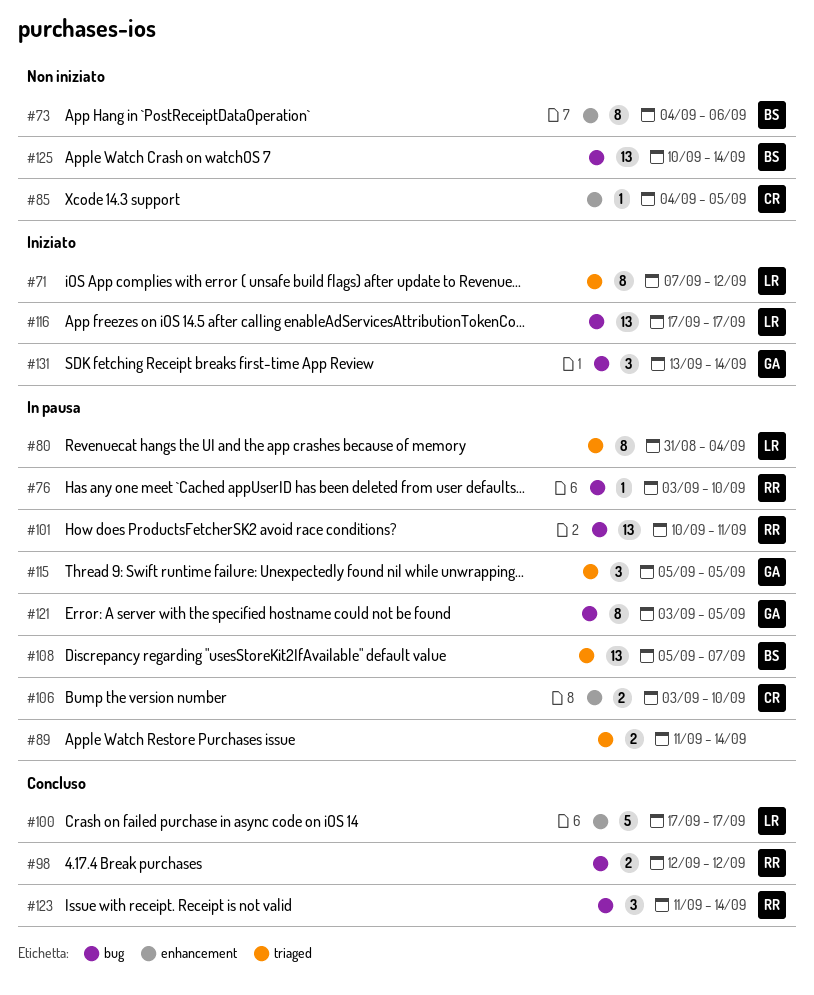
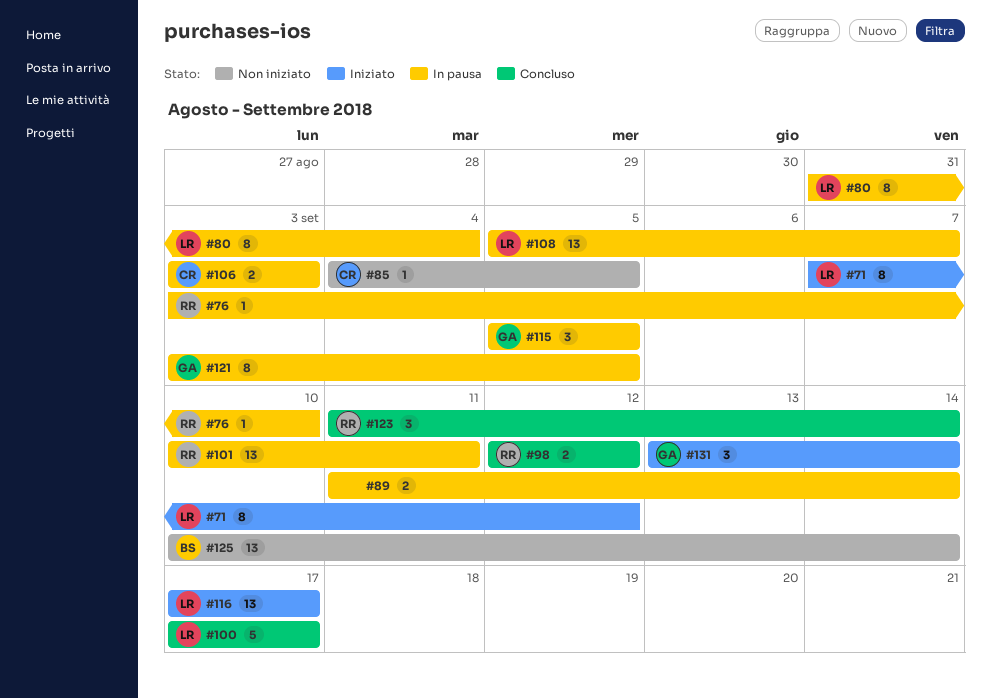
#73: present -> none
#106, due: Sep 10 -> Sep 3
#108, owner: BS -> LR

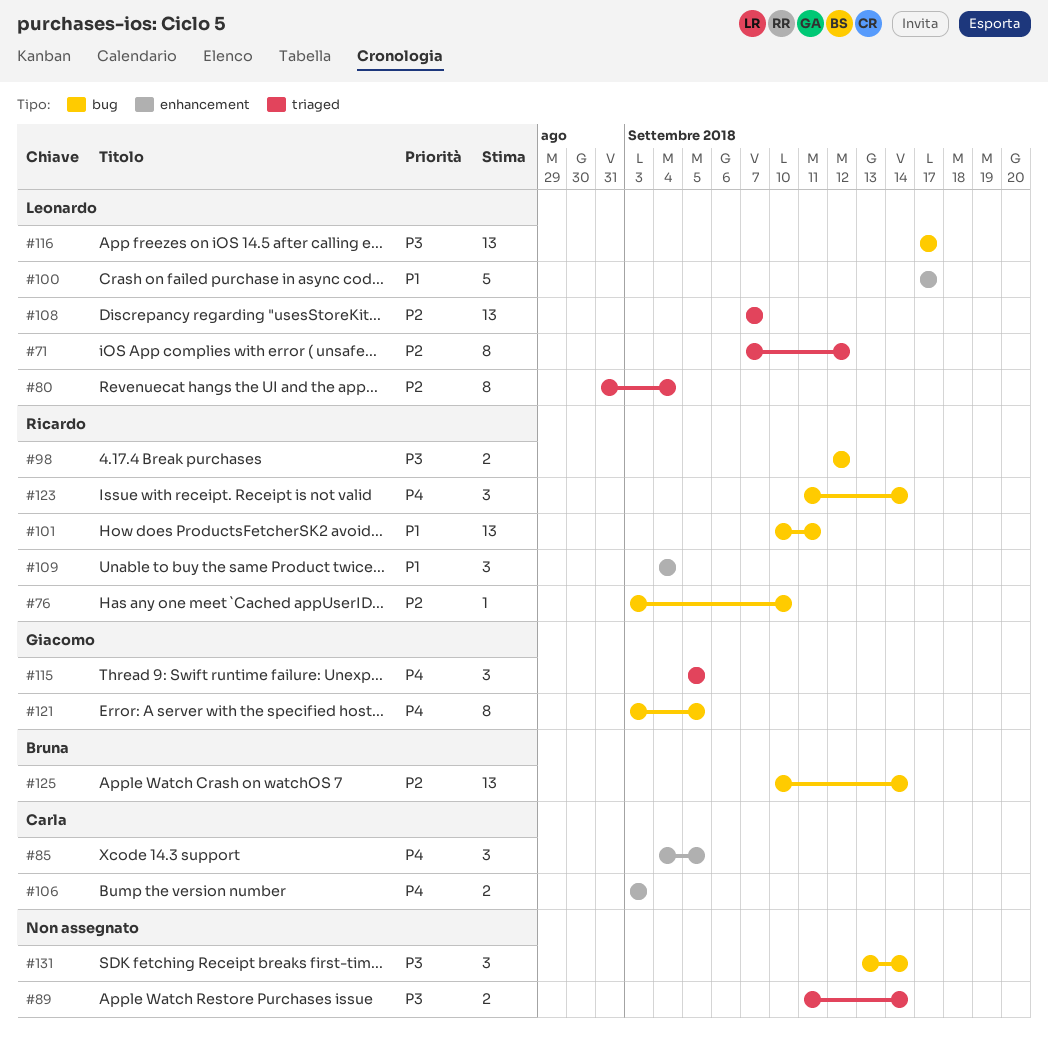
#85, estimate: 1 -> 3
#108, start: Sep 5 -> Sep 7
#109: none -> present
#131, owner: Giacomo -> none

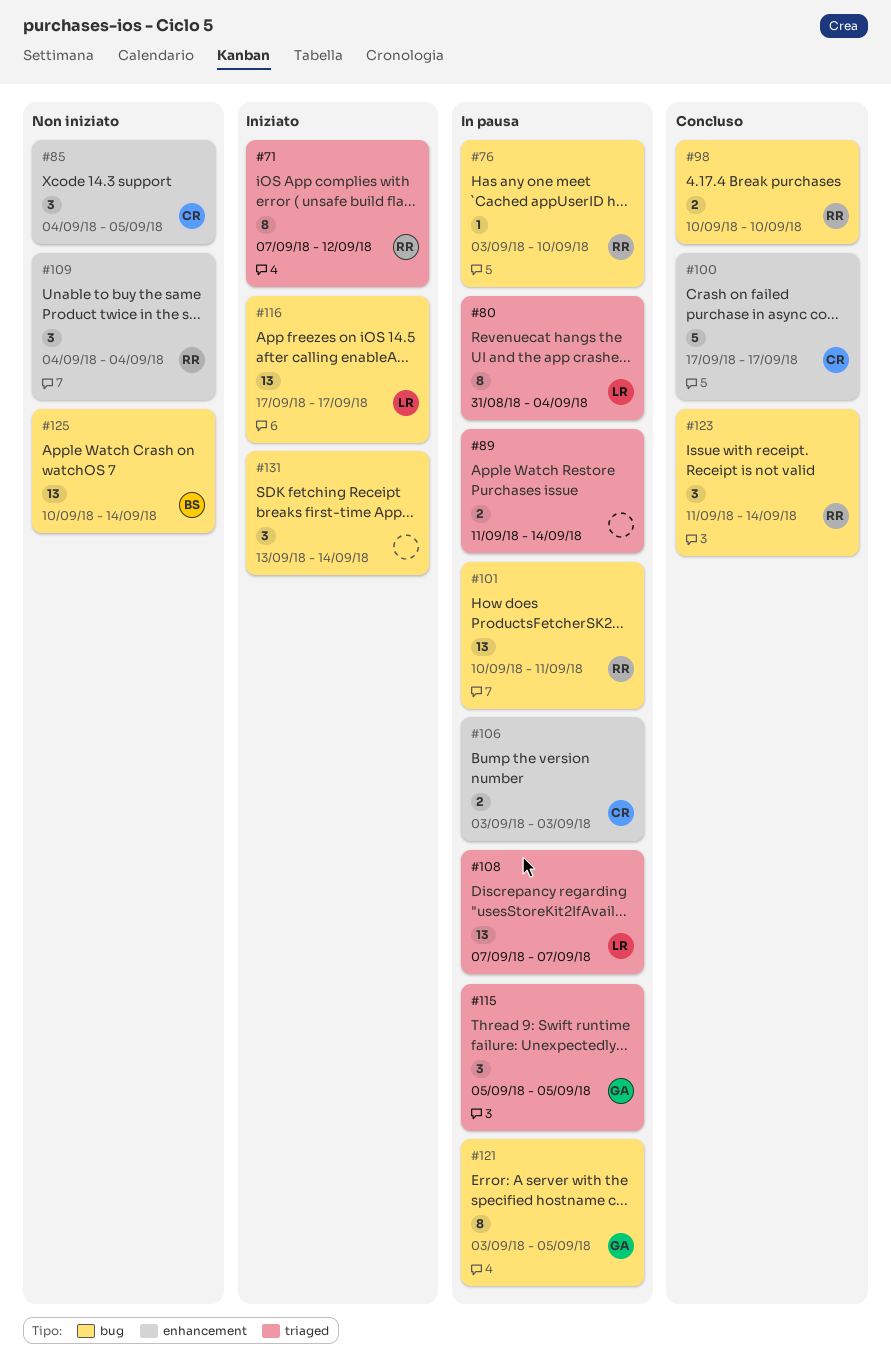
#71, owner: Leonardo -> Ricardo
#98, start: Sep 12 -> Sep 10
#98, due: Sep 12 -> Sep 10
#100, owner: Leonardo -> Carla

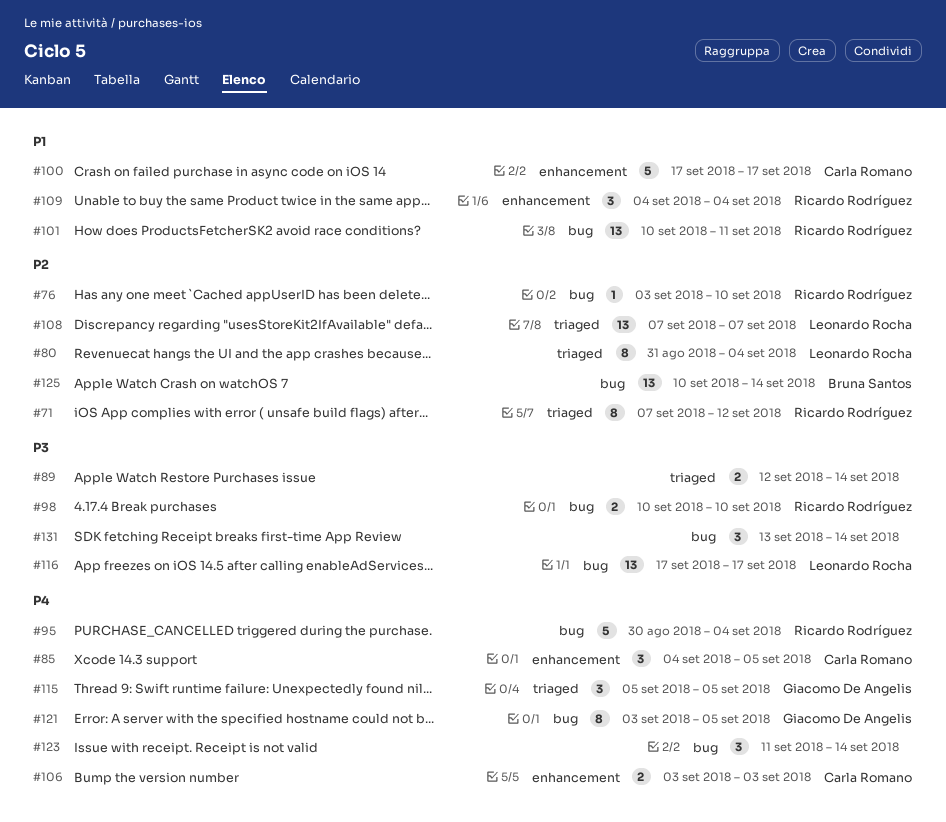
#89, start: Sep 11 -> Sep 12
#95: none -> present
#123, owner: Ricardo Rodríguez -> none

